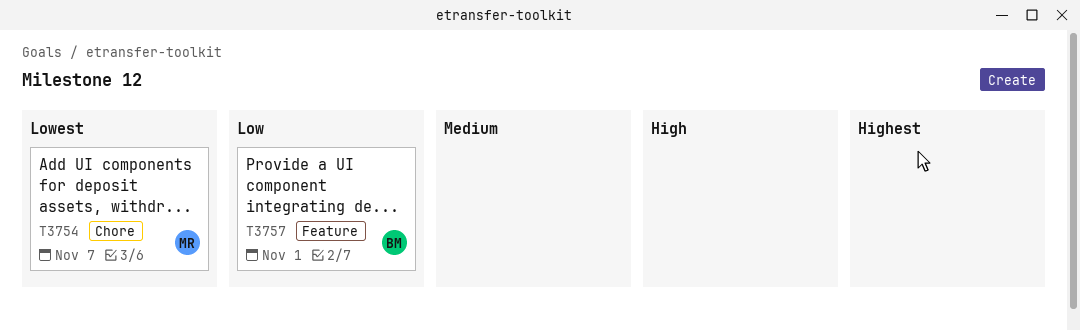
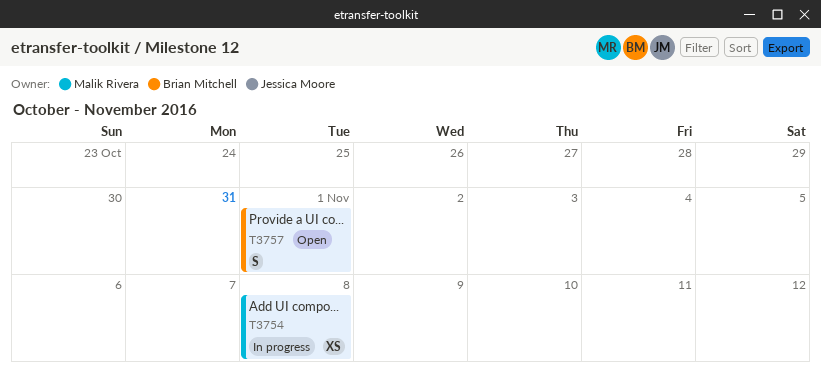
T3754, due: Nov 7 -> Nov 8

